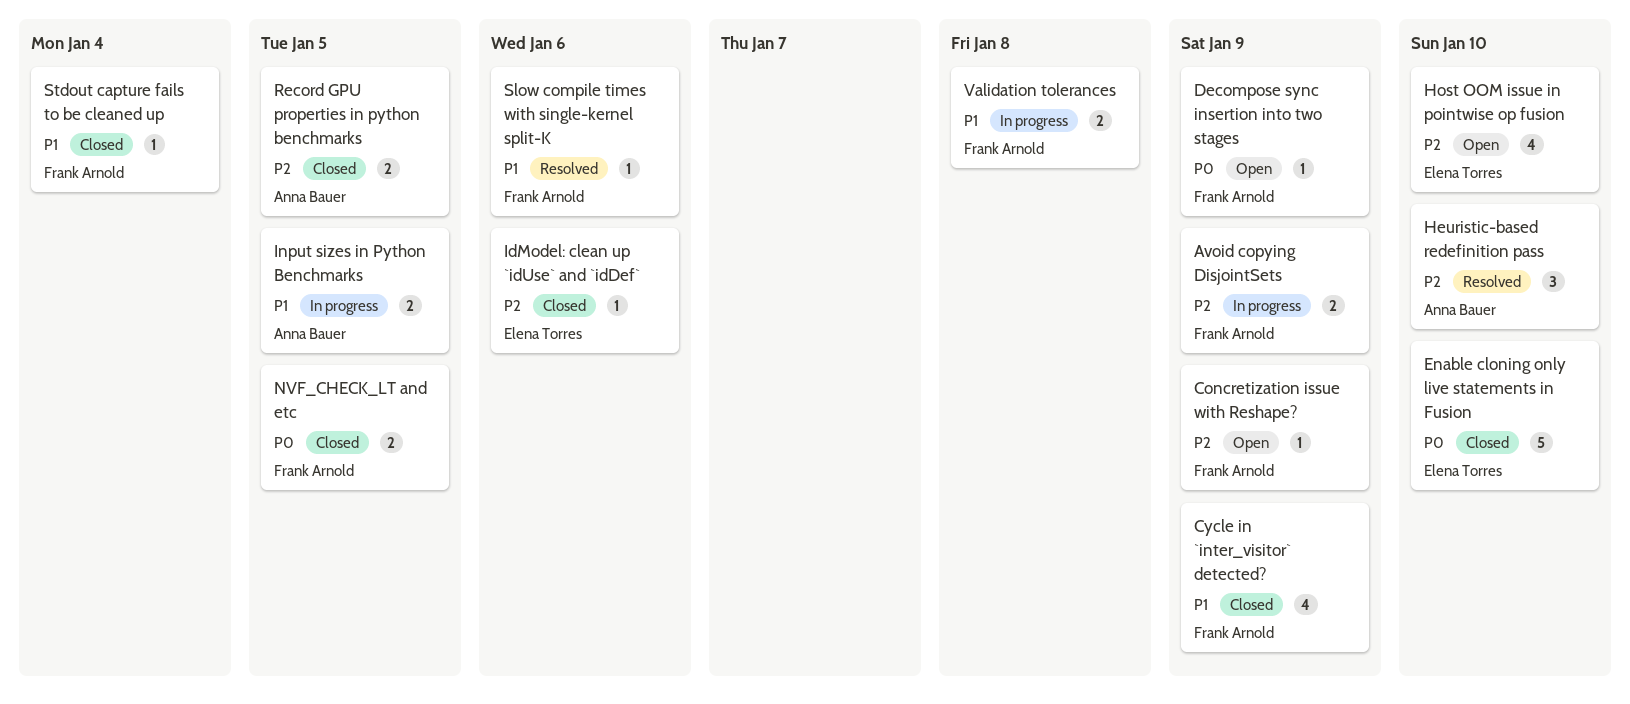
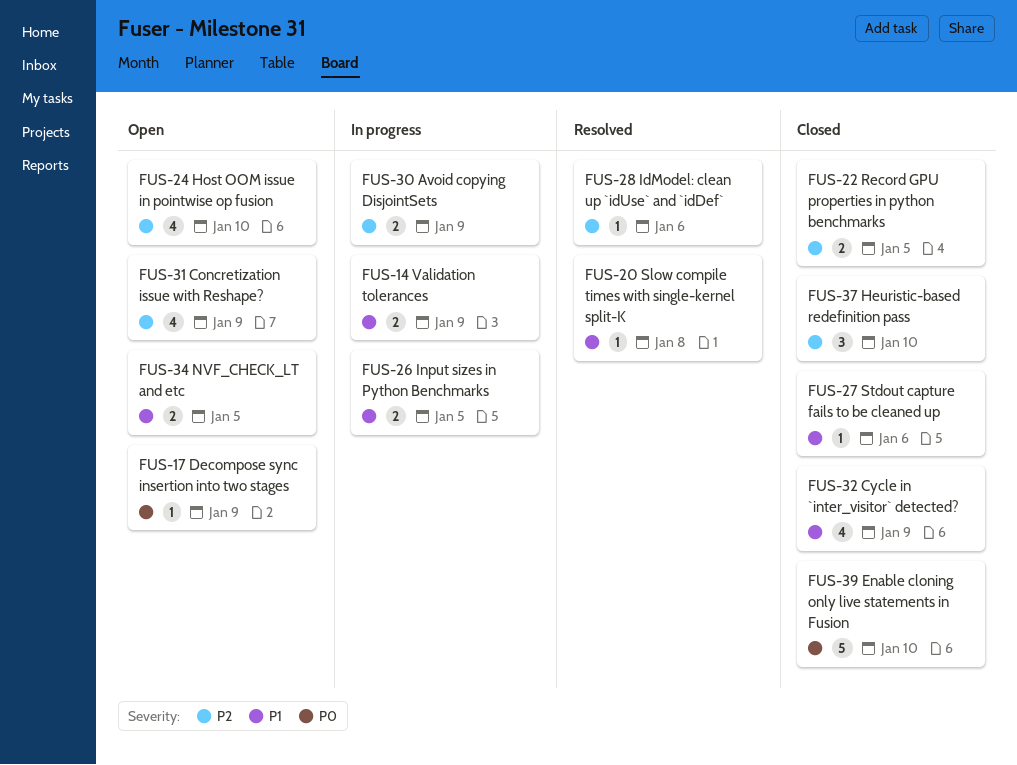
Concretization issue with Reshape?, estimate: 1 -> 4
Heuristic-based redefinition pass, status: Resolved -> Closed
IdModel: clean up `idUse` and `idDef`, status: Closed -> Resolved
NVF_CHECK_LT and etc, status: Closed -> Open
NVF_CHECK_LT and etc, priority: P0 -> P1
Slow compile times with single-kernel split-K, due: Jan 6 -> Jan 8
Stdout capture fails to be cleaned up, due: Jan 4 -> Jan 6
Validation tolerances, due: Jan 8 -> Jan 9

